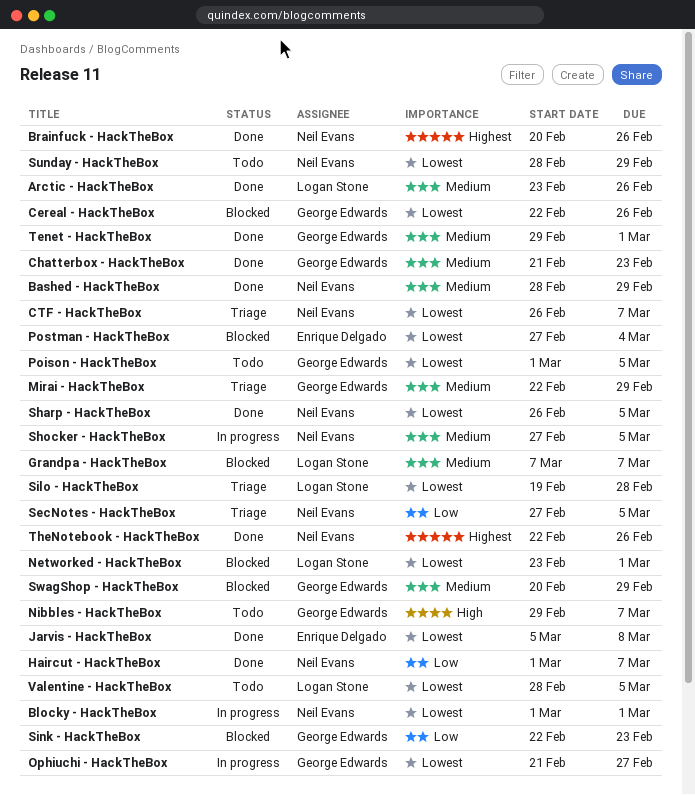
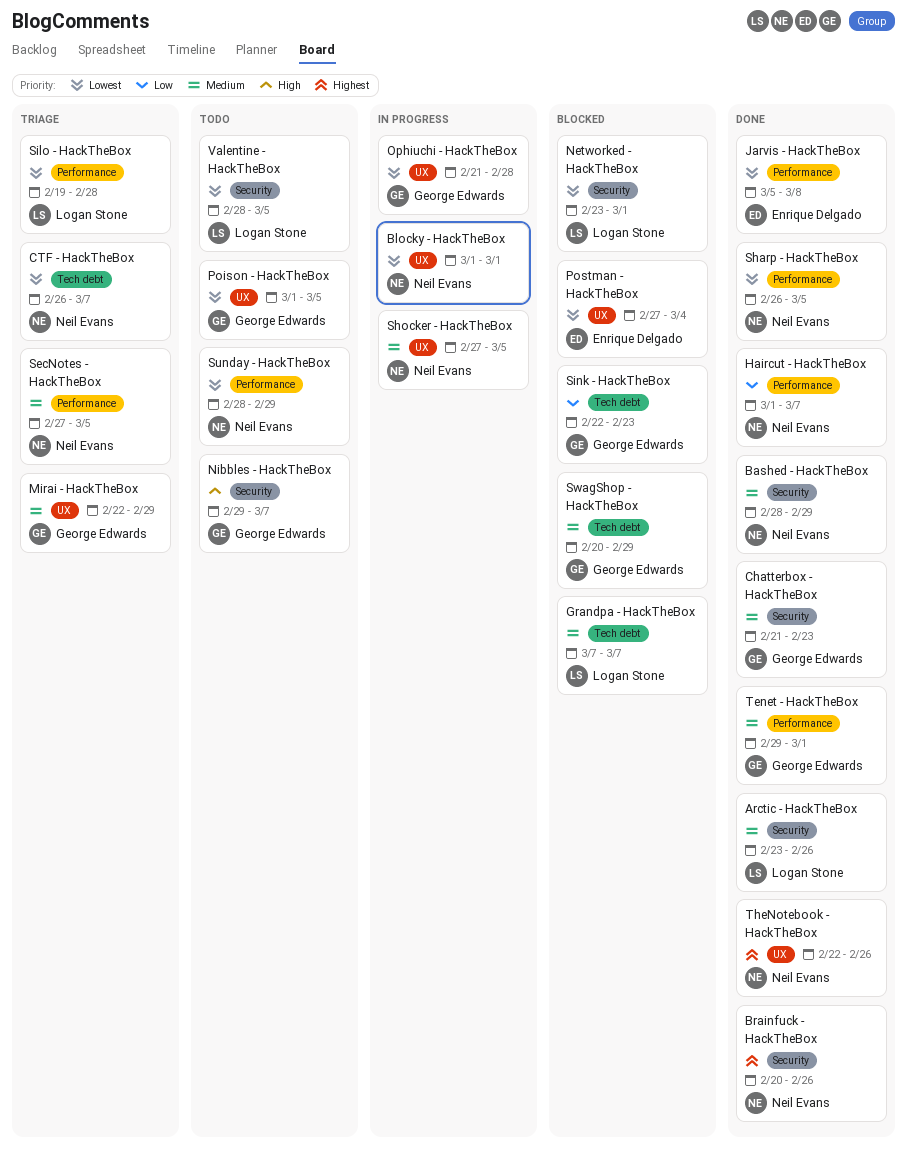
Cereal - HackTheBox: present -> none
Ophiuchi - HackTheBox, due: Feb 27 -> Feb 28
SecNotes - HackTheBox, priority: Low -> Medium

